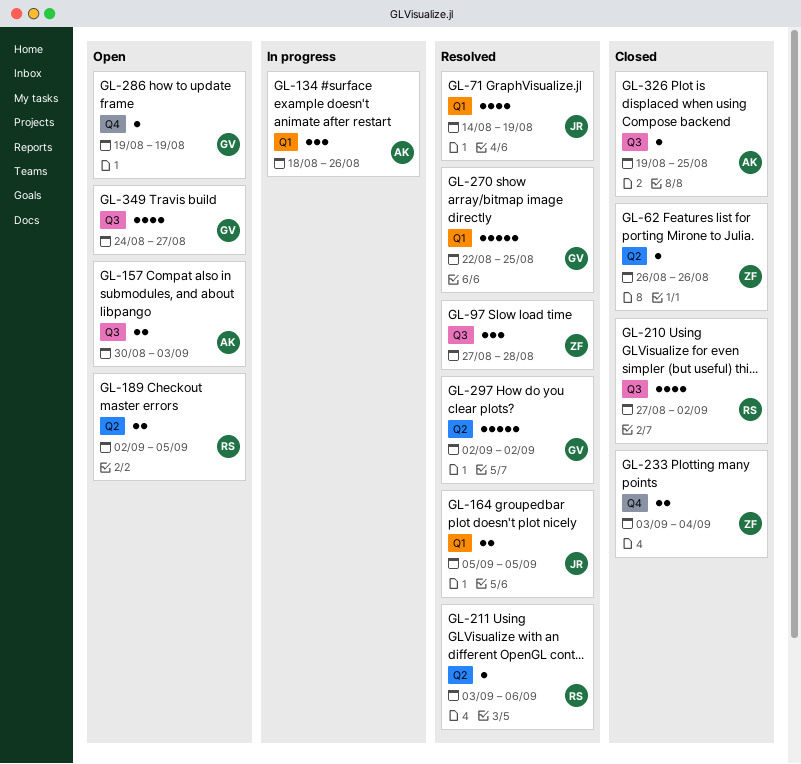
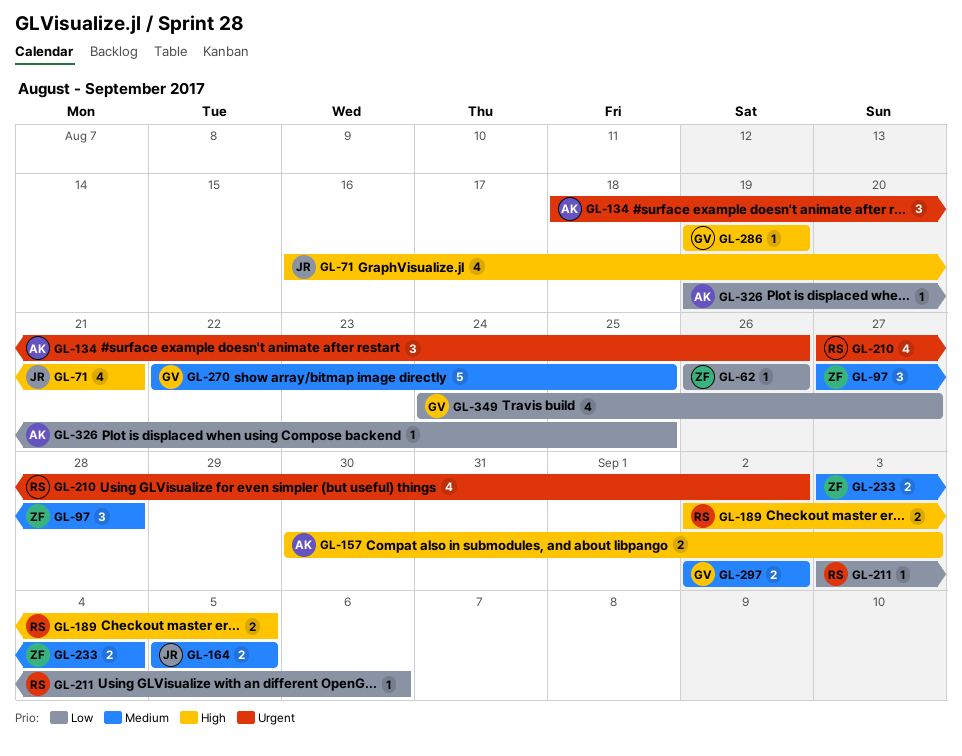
GL-71, start: Aug 14 -> Aug 16
GL-71, due: Aug 19 -> Aug 21
GL-297, estimate: 5 -> 2

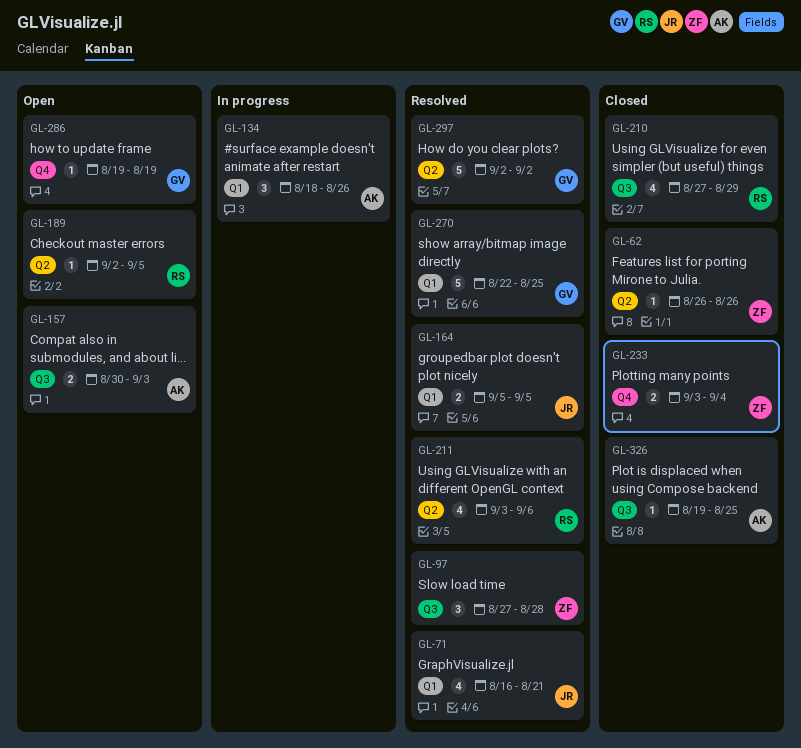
GL-189, estimate: 2 -> 1
GL-210, due: Sep 2 -> Aug 29
GL-211, estimate: 1 -> 4
GL-297, estimate: 2 -> 5
GL-349: present -> none

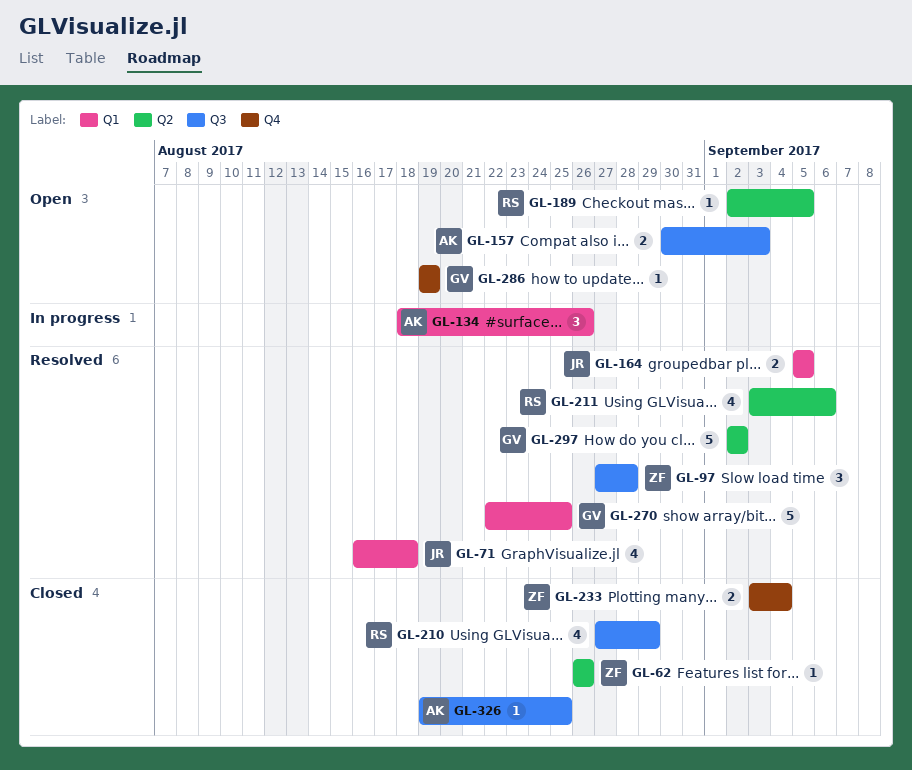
GL-71, due: Aug 21 -> Aug 18

